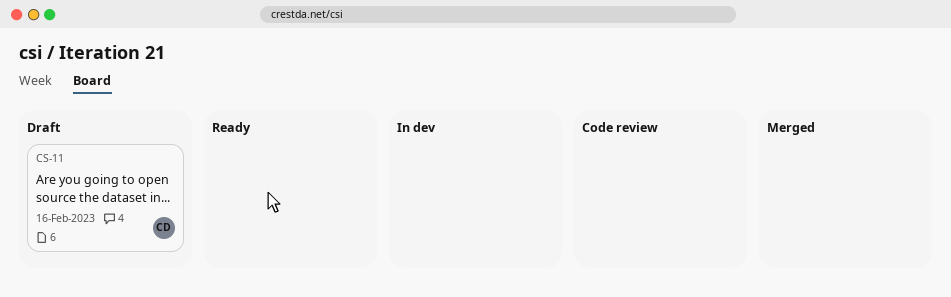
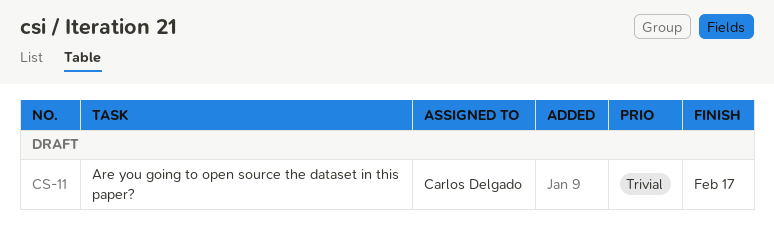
CS-11, due: Feb 16 -> Feb 17

